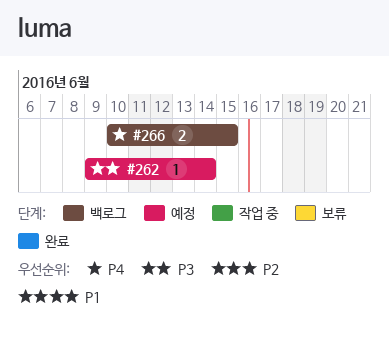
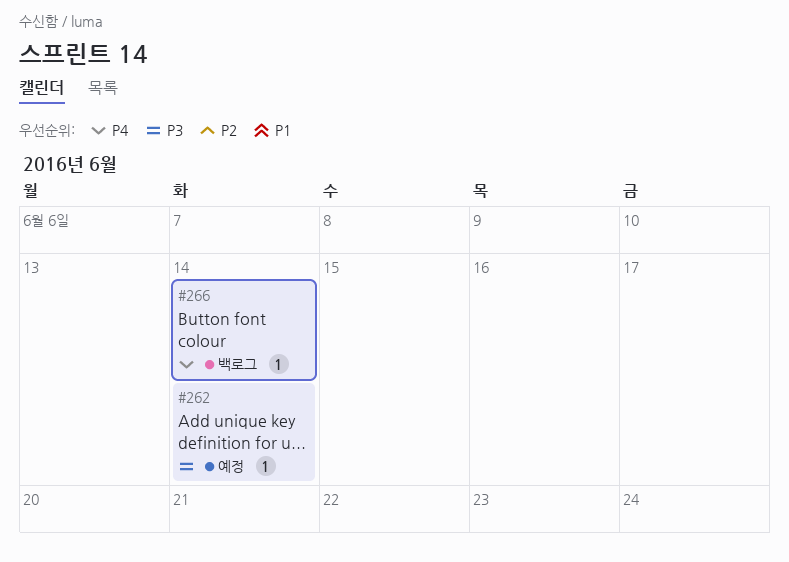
#266, estimate: 2 -> 1
#266, due: Jun 15 -> Jun 14

